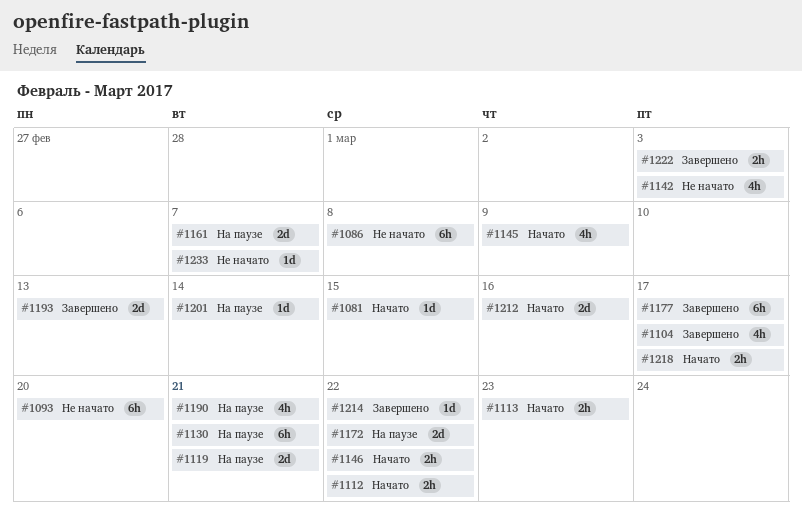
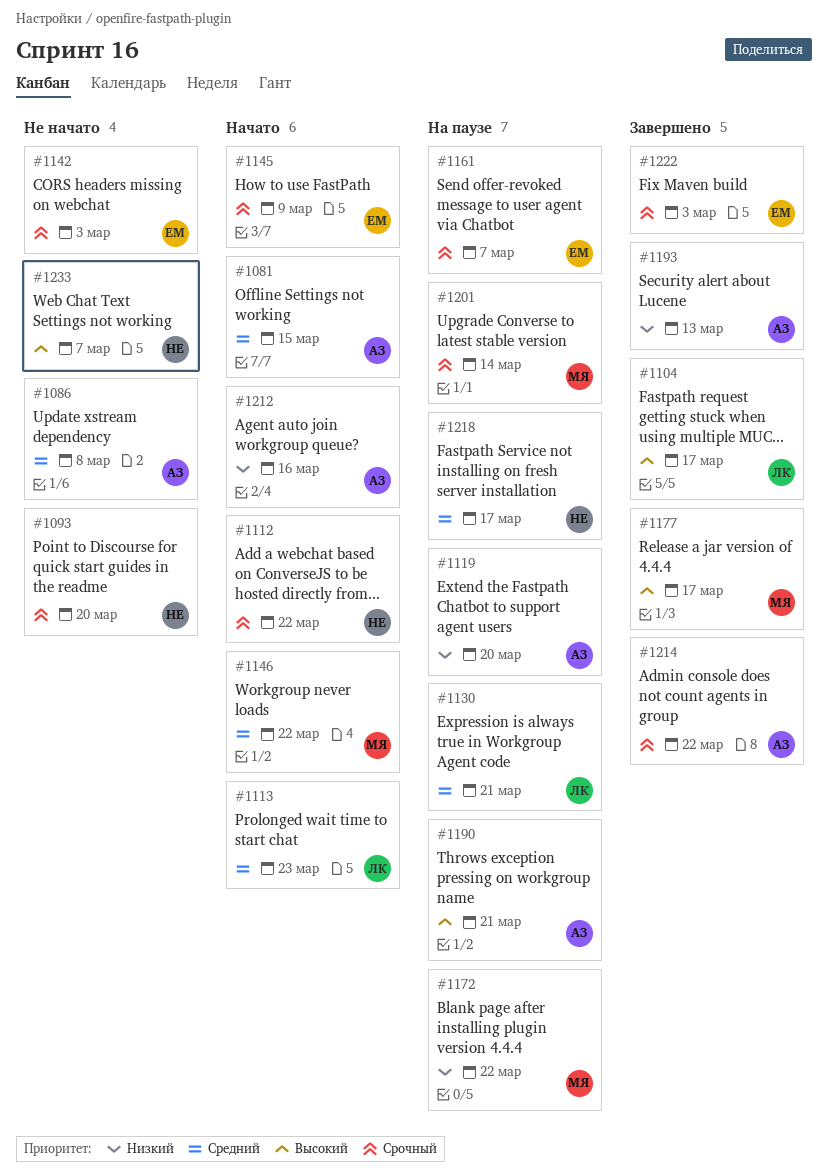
#1119, due: Mar 21 -> Mar 20
#1218, status: Начато -> На паузе

